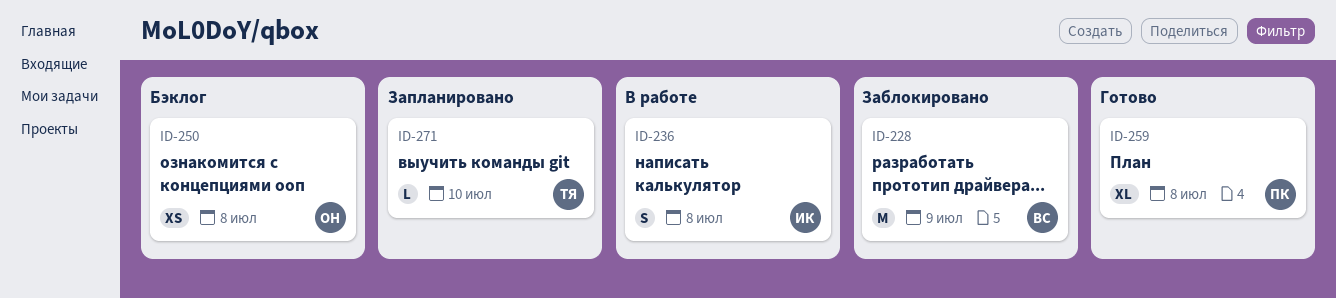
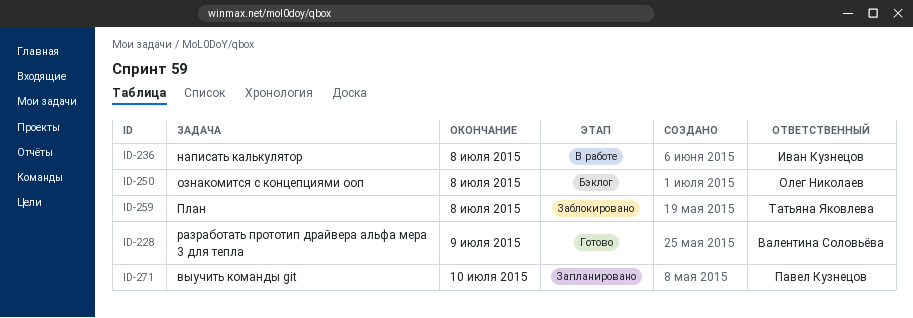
ID-228, status: Заблокировано -> Готово
ID-259, status: Готово -> Заблокировано
ID-259, owner: Павел Кузнецов -> Татьяна Яковлева
ID-271, owner: Татьяна Яковлева -> Павел Кузнецов

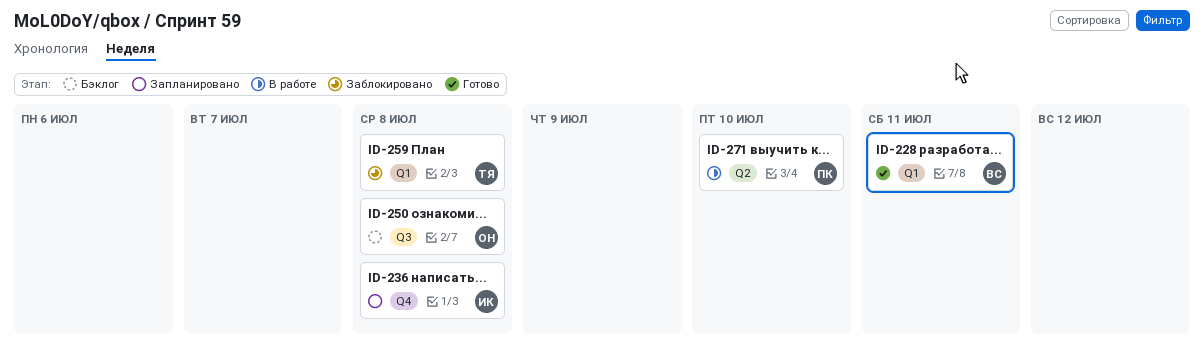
ID-228, due: Jul 9 -> Jul 11
ID-236, status: В работе -> Запланировано
ID-271, status: Запланировано -> В работе

